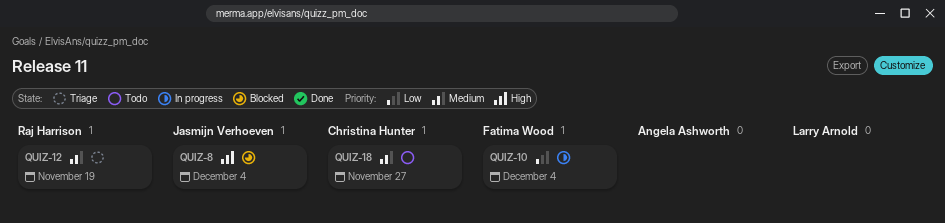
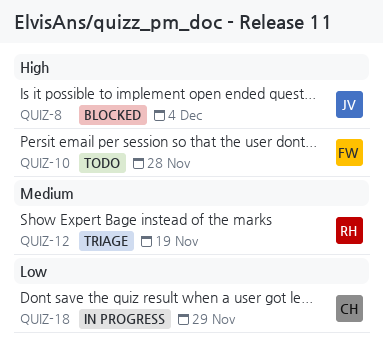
QUIZ-10, status: In progress -> Todo
QUIZ-10, priority: Low -> High
QUIZ-10, due: Dec 4 -> Nov 28
QUIZ-18, status: Todo -> In progress
QUIZ-18, priority: Medium -> Low
QUIZ-18, due: Nov 27 -> Nov 29

